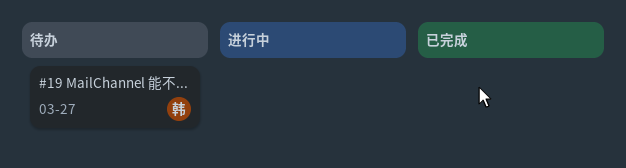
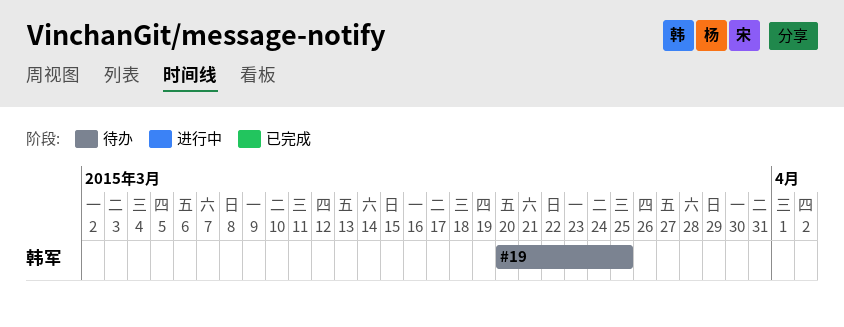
#19, due: Mar 27 -> Mar 25

